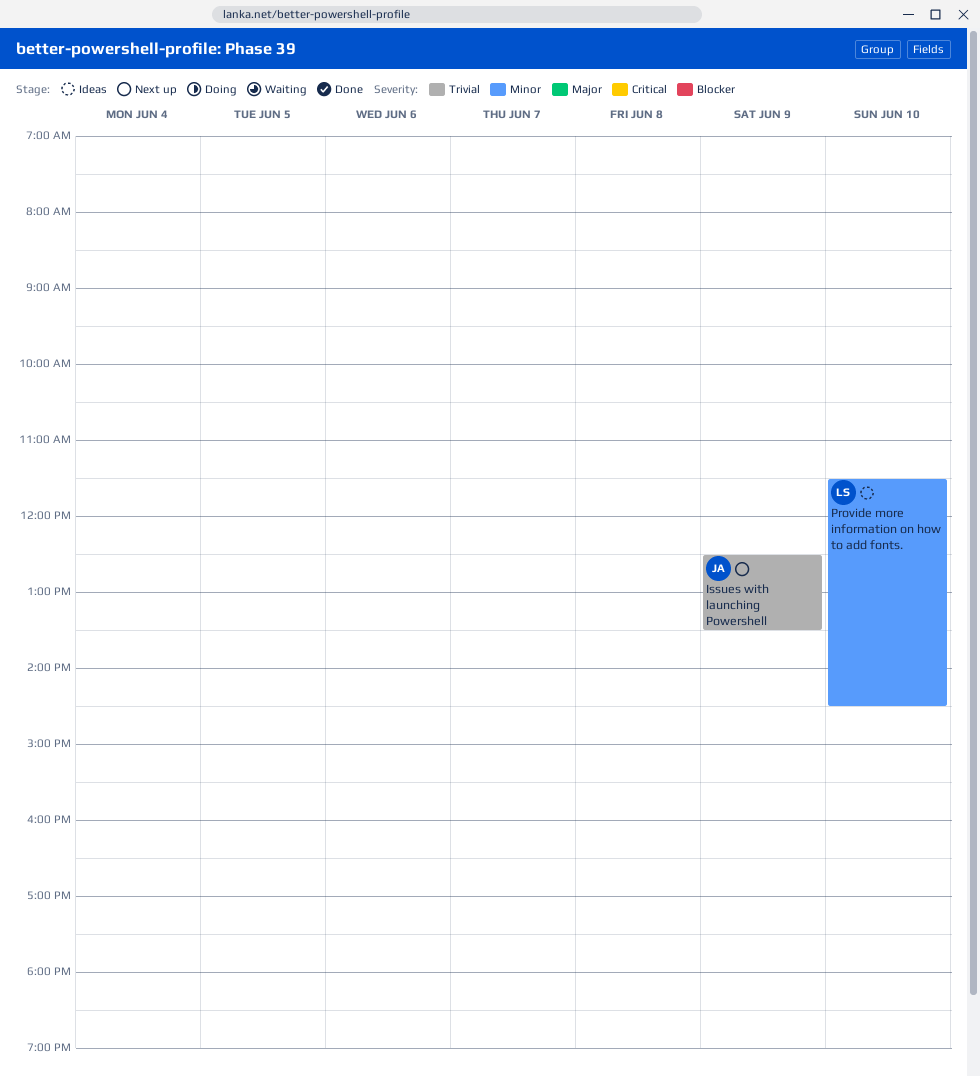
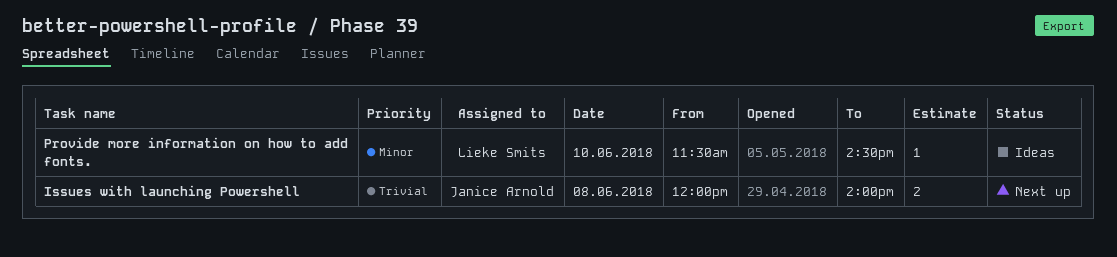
Issues with launching Powershell, day: Jun 9 -> Jun 8
Issues with launching Powershell, begins: 12:30 -> 12:00
Issues with launching Powershell, ends: 13:30 -> 14:00

